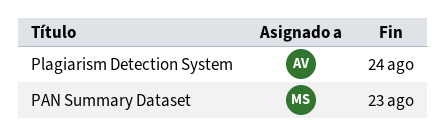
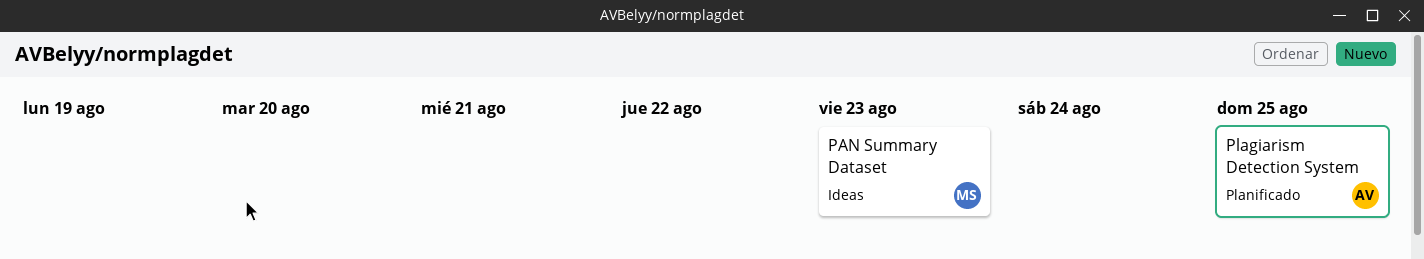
Plagiarism Detection System, due: Aug 24 -> Aug 25

